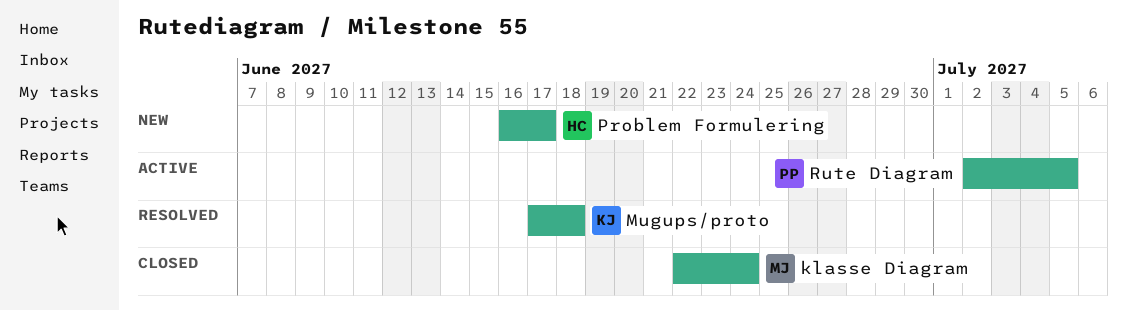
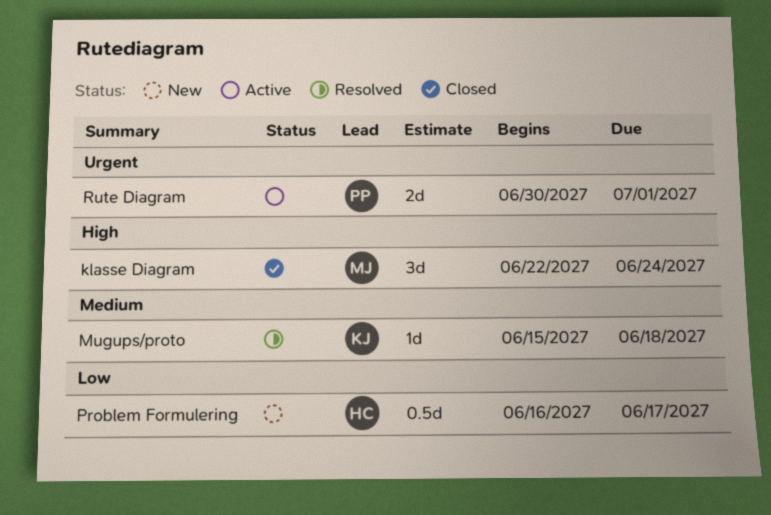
Mugups/proto, start: Jun 17 -> Jun 15
Rute Diagram, start: Jul 2 -> Jun 30
Rute Diagram, due: Jul 5 -> Jul 1

